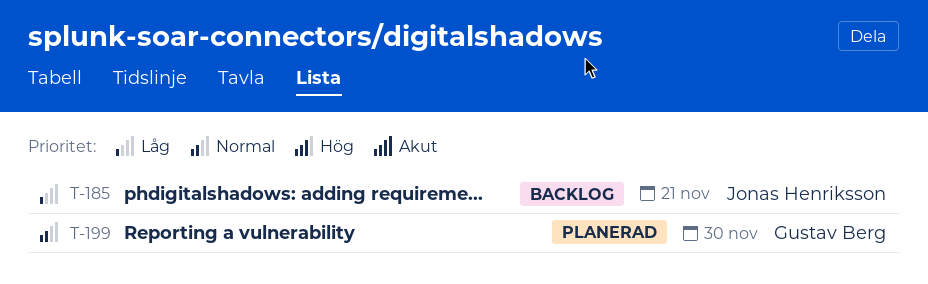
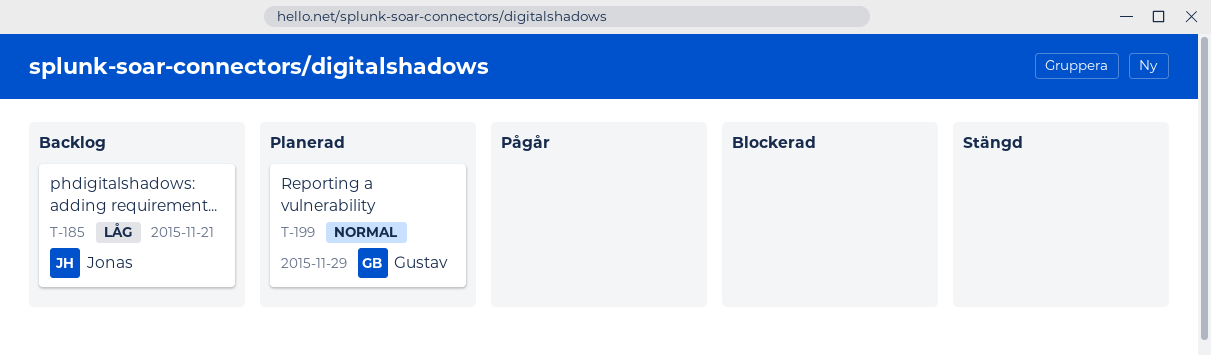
T-199, due: Nov 30 -> Nov 29

